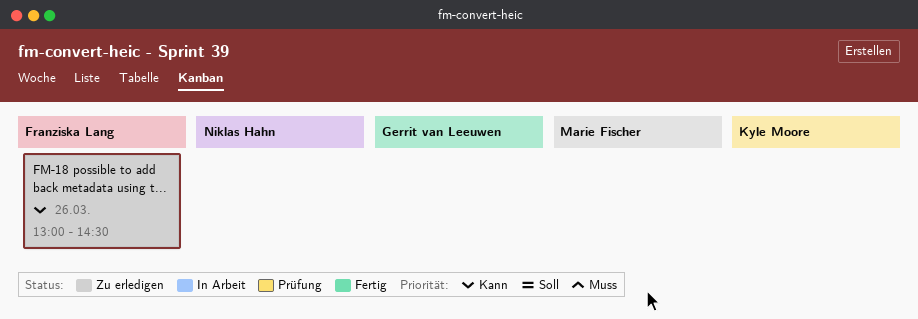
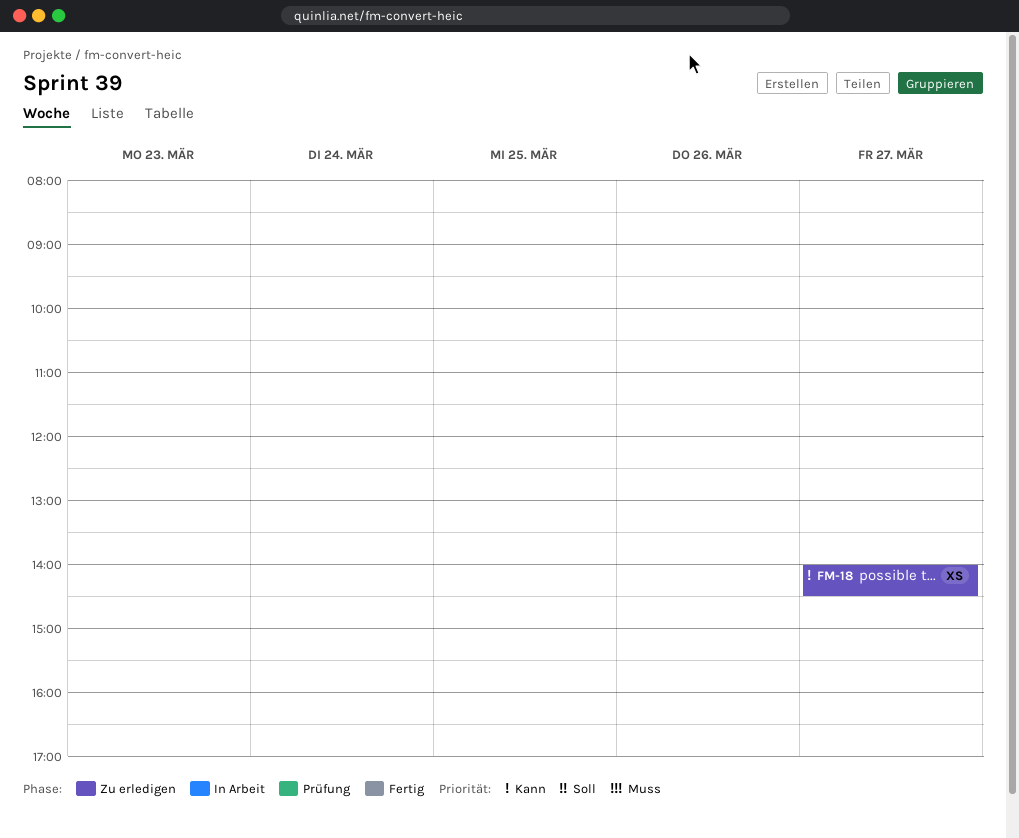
FM-18, day: Mar 26 -> Mar 27
FM-18, begins: 13:00 -> 14:00

